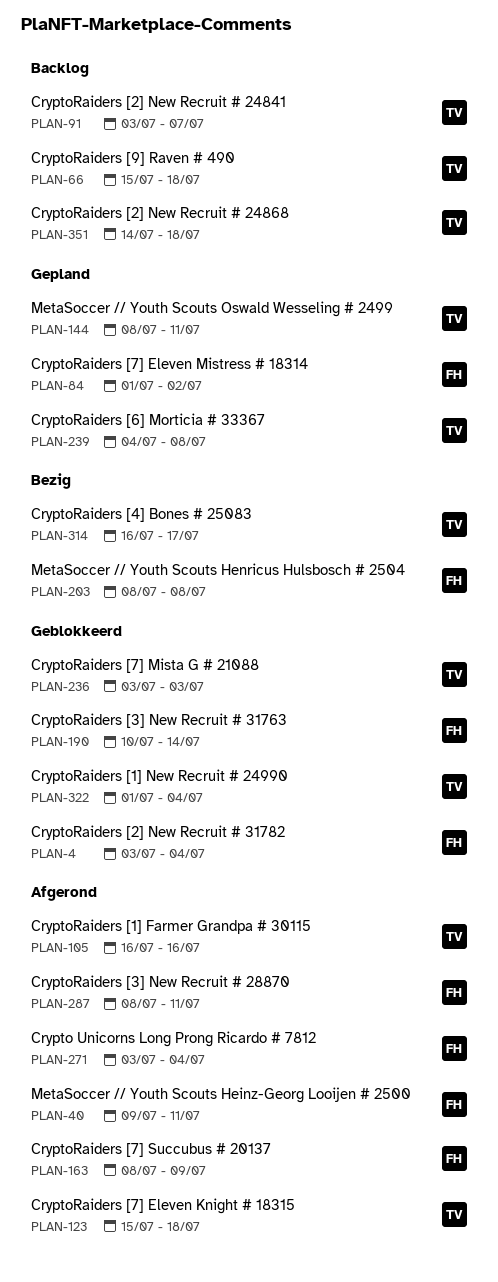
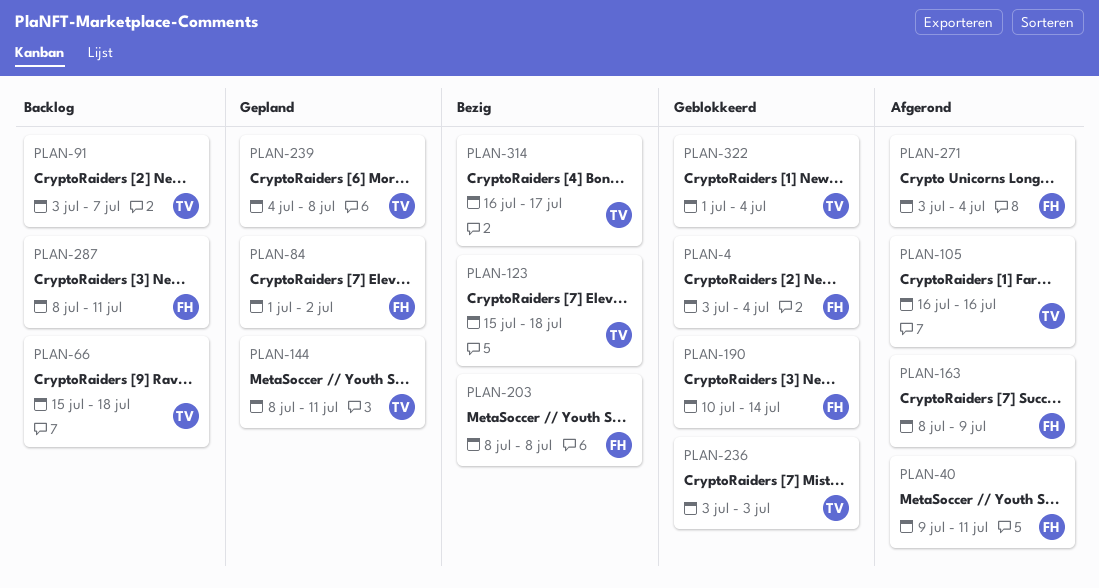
PLAN-123, status: Afgerond -> Bezig
PLAN-287, status: Afgerond -> Backlog
PLAN-351: present -> none

